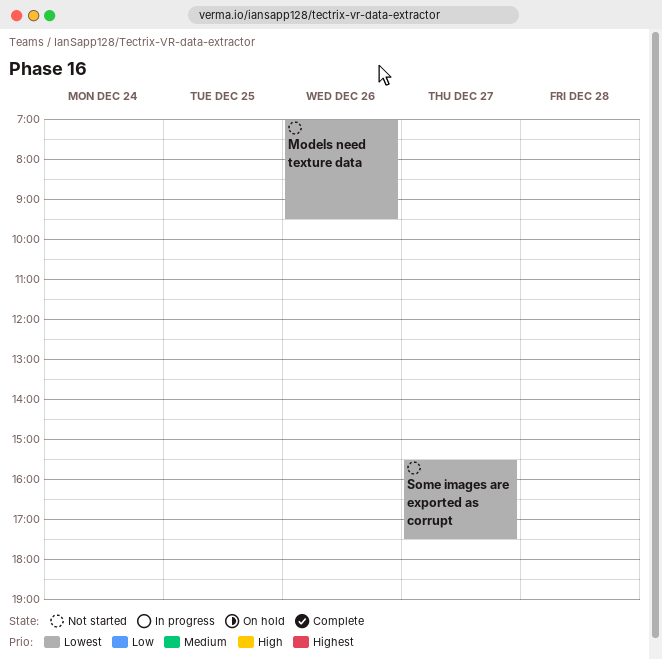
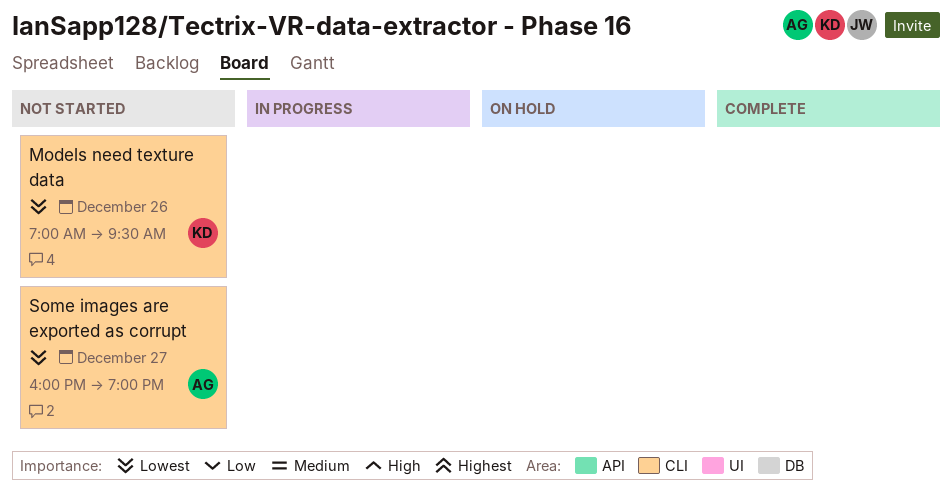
Some images are exported as corrupt, begins: 15:30 -> 16:00
Some images are exported as corrupt, ends: 17:30 -> 19:00

